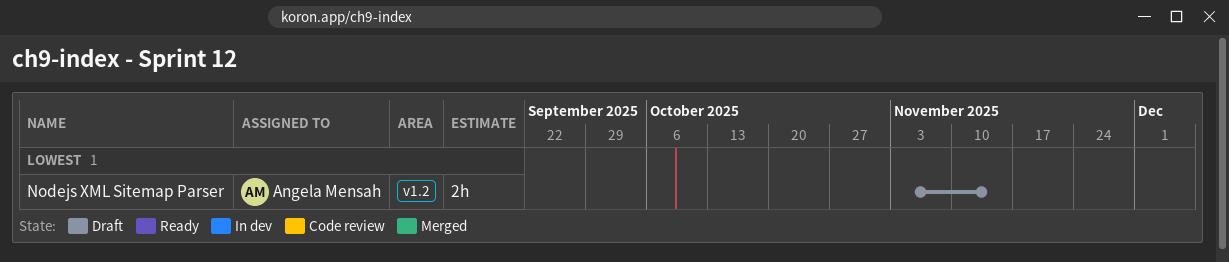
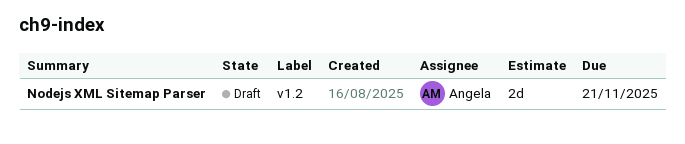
Nodejs XML Sitemap Parser, estimate: 2h -> 2d
Nodejs XML Sitemap Parser, due: Nov 14 -> Nov 21

